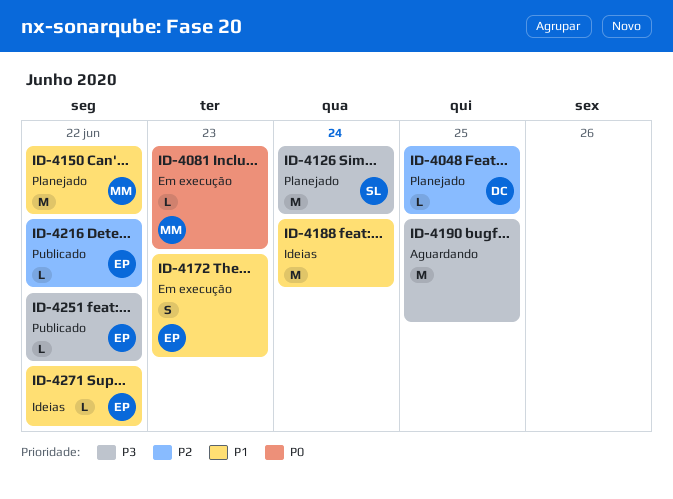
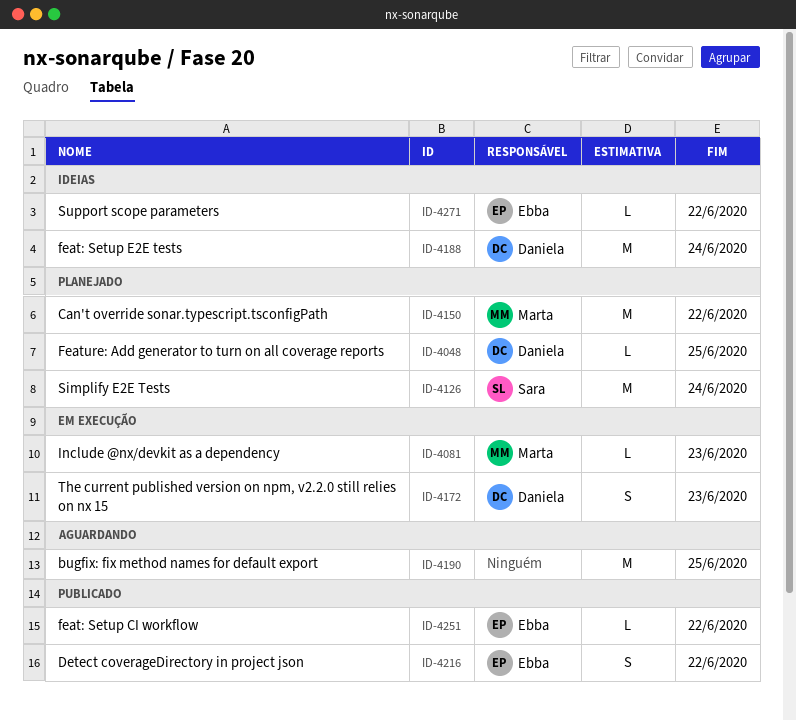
ID-4172, owner: Ebba -> Daniela
ID-4188, owner: none -> Daniela
ID-4216, estimate: L -> S

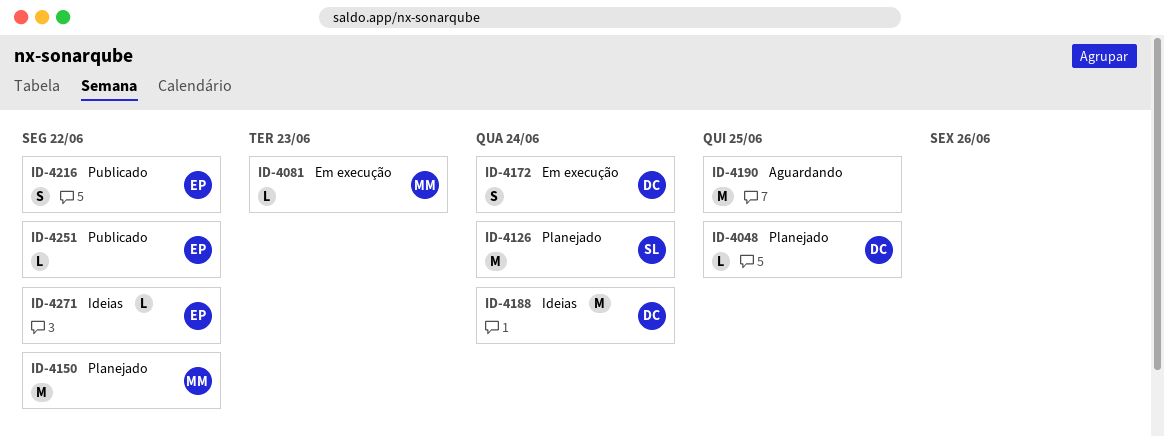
ID-4172, due: Jun 23 -> Jun 24

